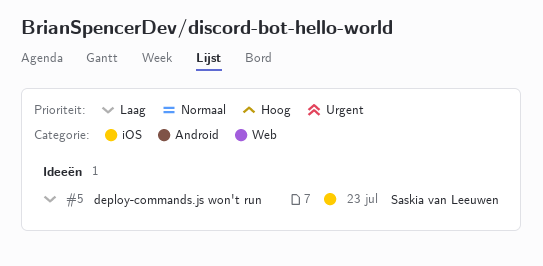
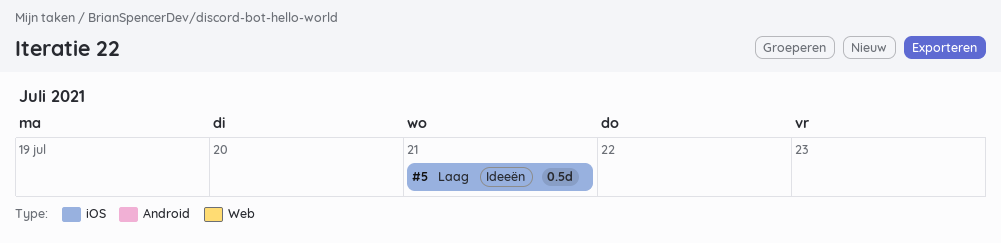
#5, due: Jul 23 -> Jul 21

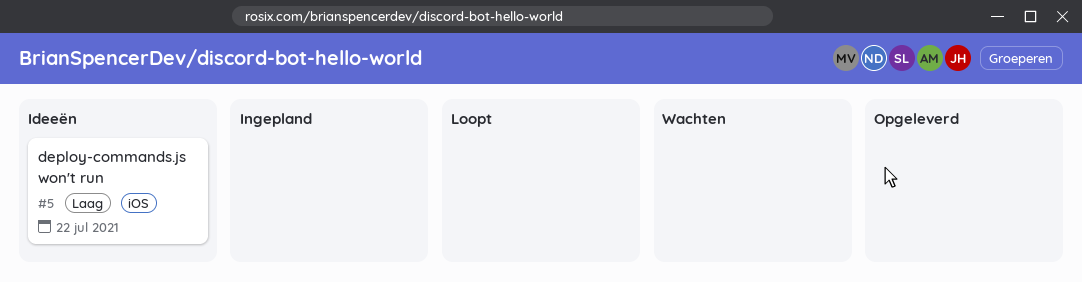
#5, due: Jul 21 -> Jul 22

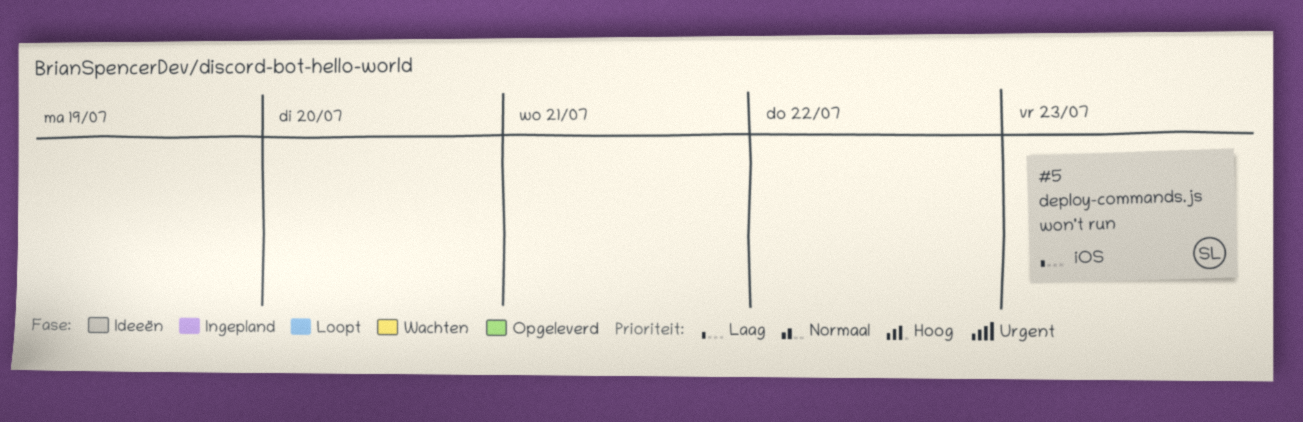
#5, due: Jul 22 -> Jul 23

